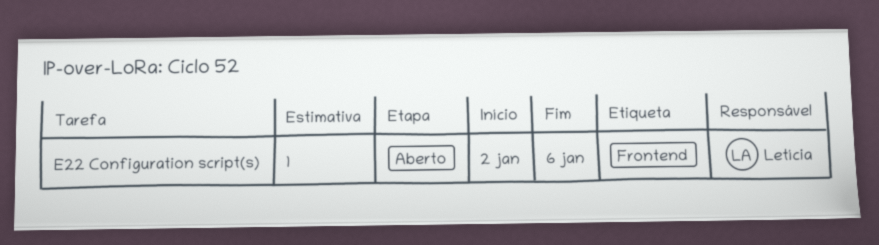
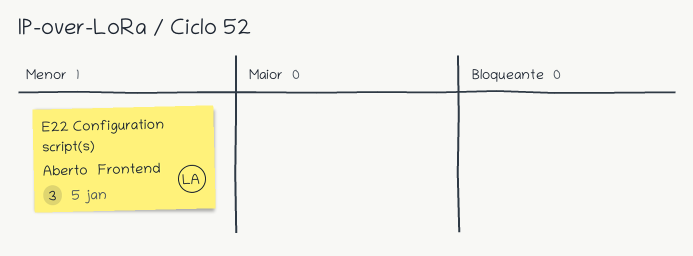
E22 Configuration script(s), estimate: 1 -> 3
E22 Configuration script(s), due: Jan 6 -> Jan 5

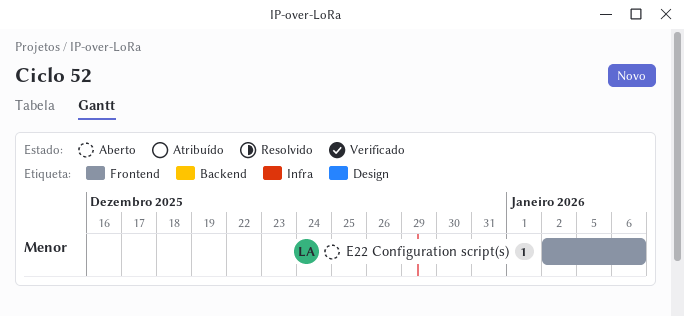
E22 Configuration script(s), estimate: 3 -> 1
E22 Configuration script(s), due: Jan 5 -> Jan 6

